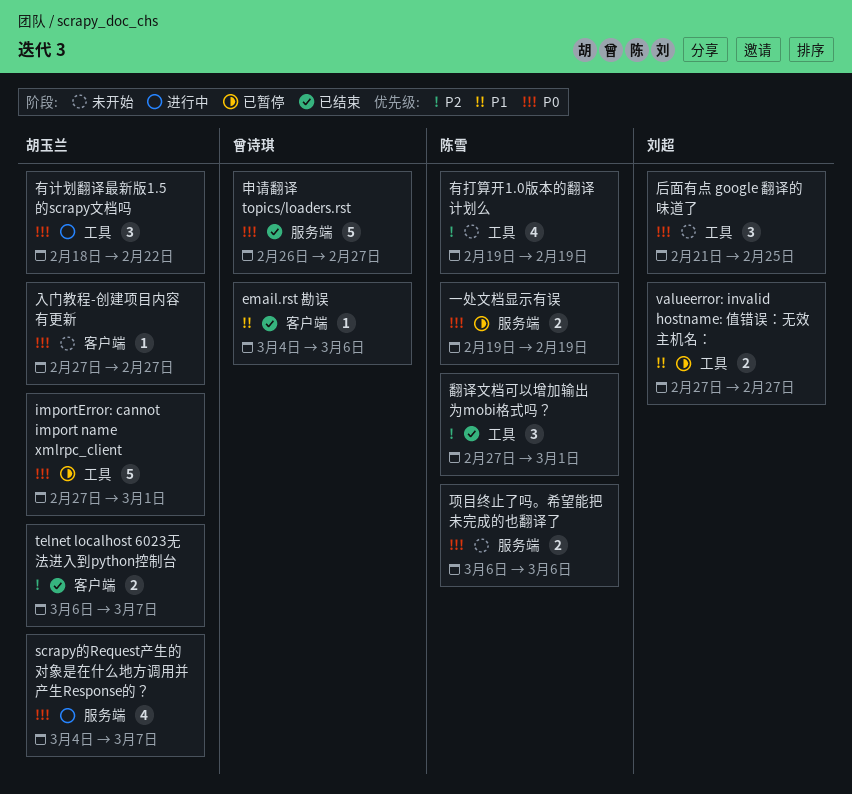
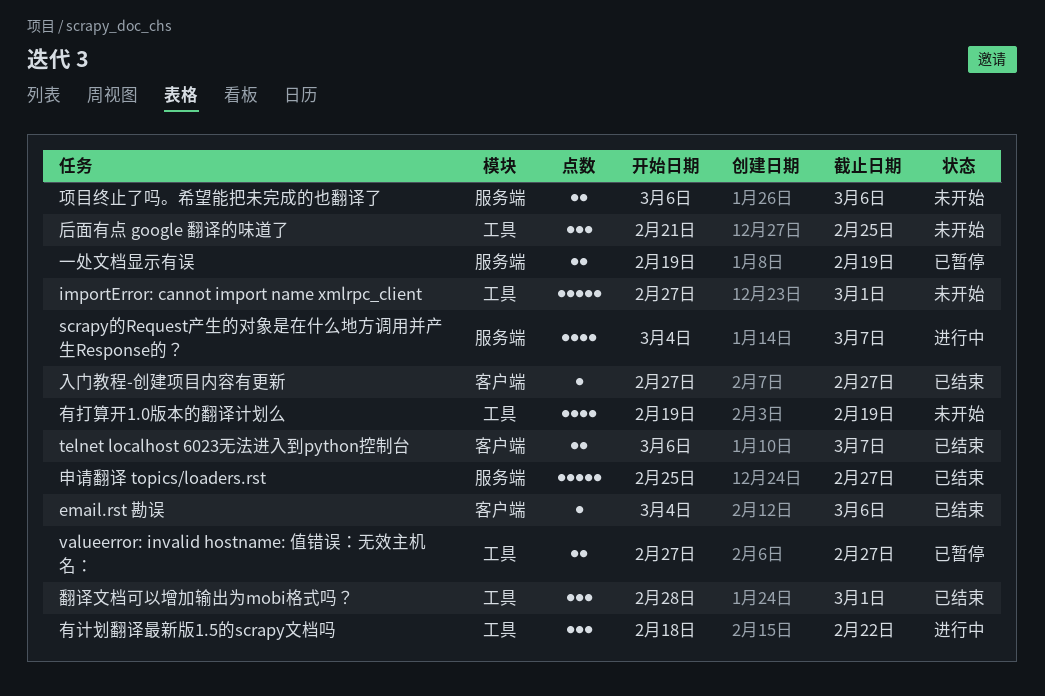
importError: cannot import name xmlrpc_client, status: 已暂停 -> 未开始
入门教程-创建项目内容有更新, status: 未开始 -> 已结束
申请翻译 topics/loaders.rst, start: Feb 26 -> Feb 25
翻译文档可以增加输出为mobi格式吗？, start: Feb 27 -> Feb 28

